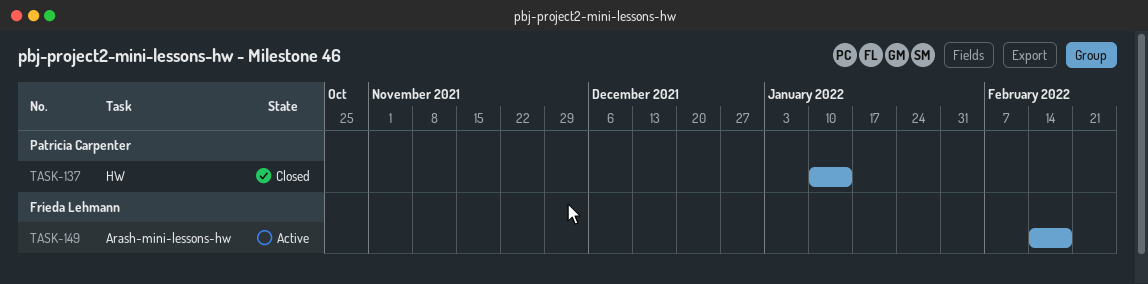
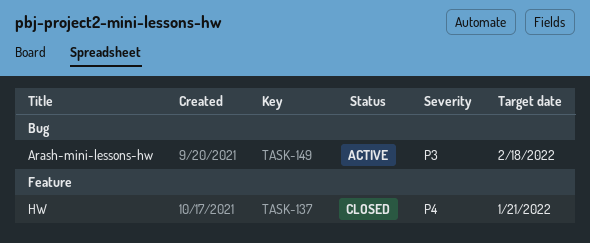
TASK-137, due: Jan 14 -> Jan 21

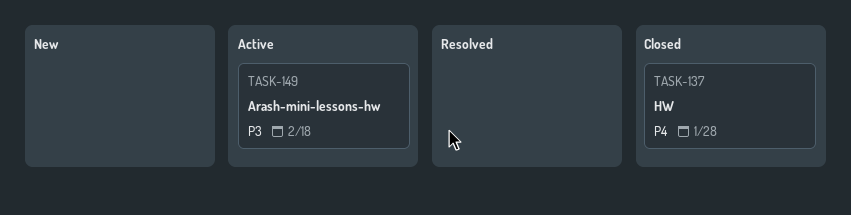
TASK-137, due: Jan 21 -> Jan 28

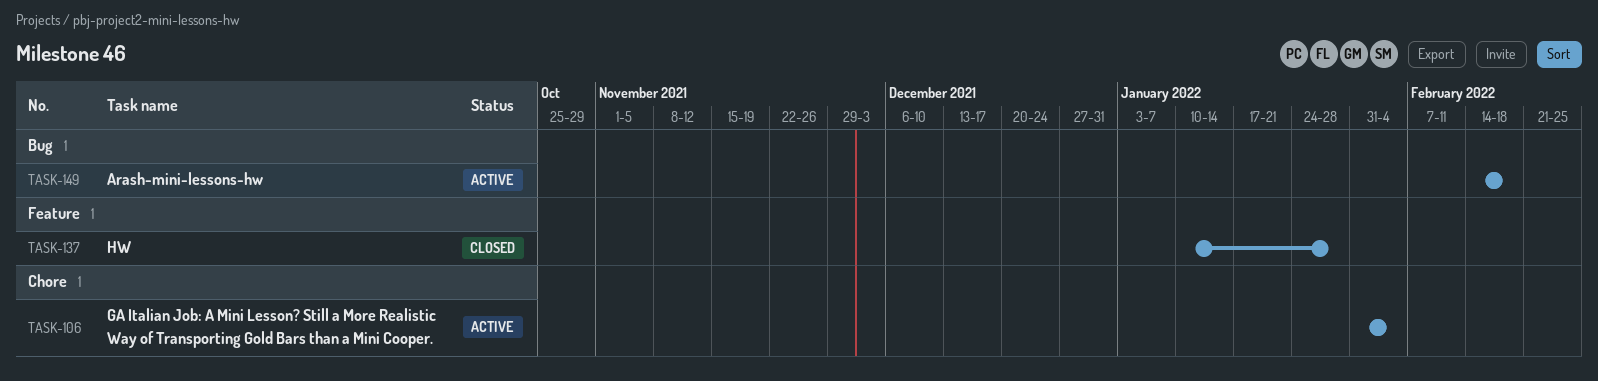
TASK-106: none -> present

